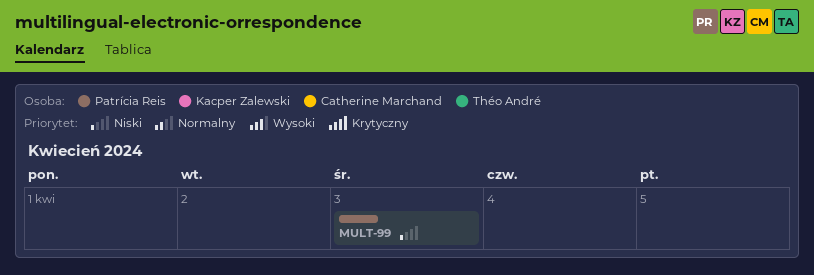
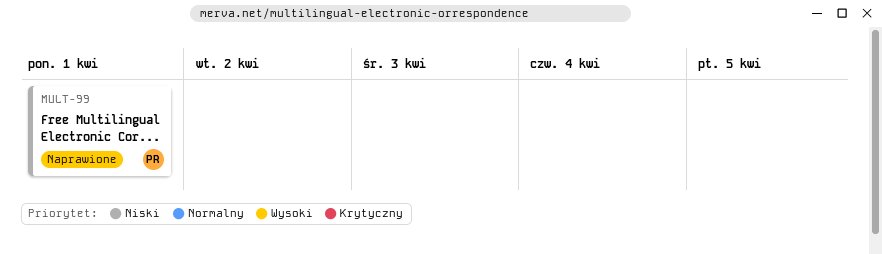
MULT-99, due: Apr 3 -> Apr 1

